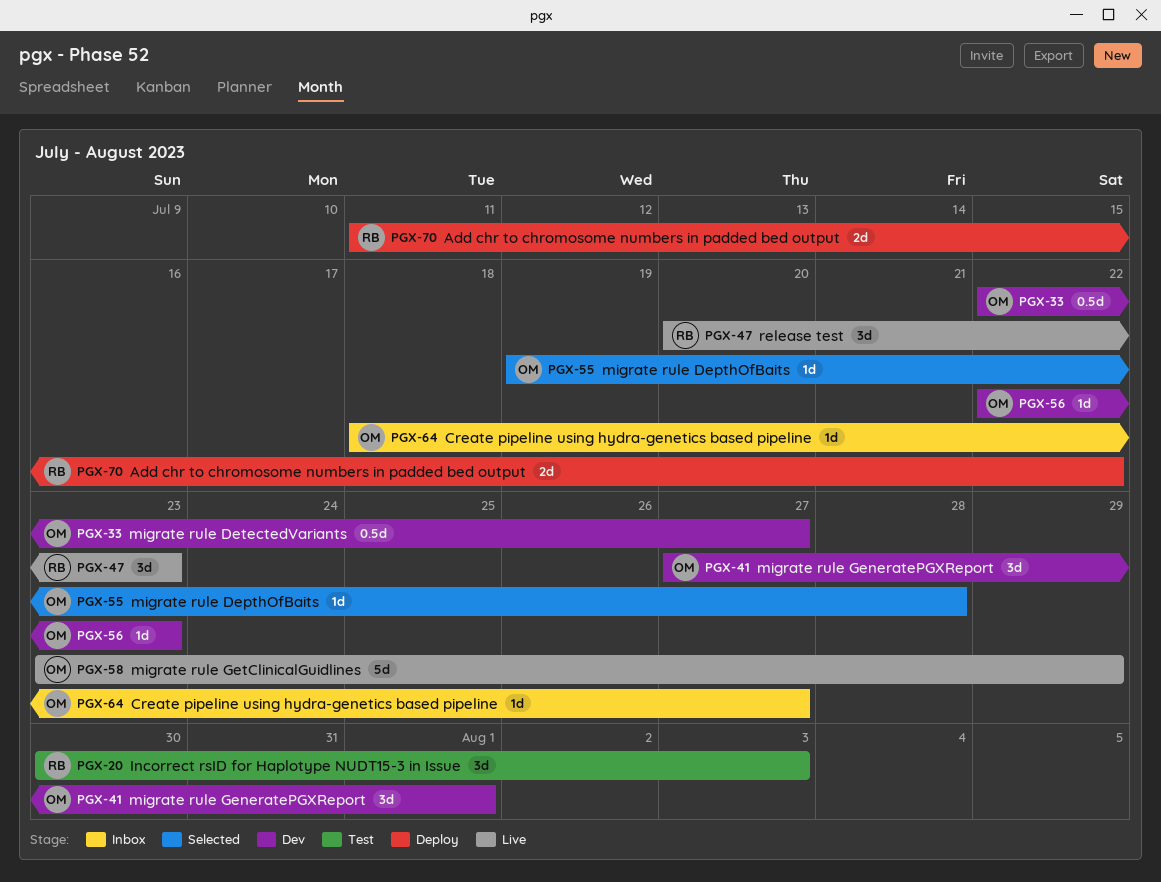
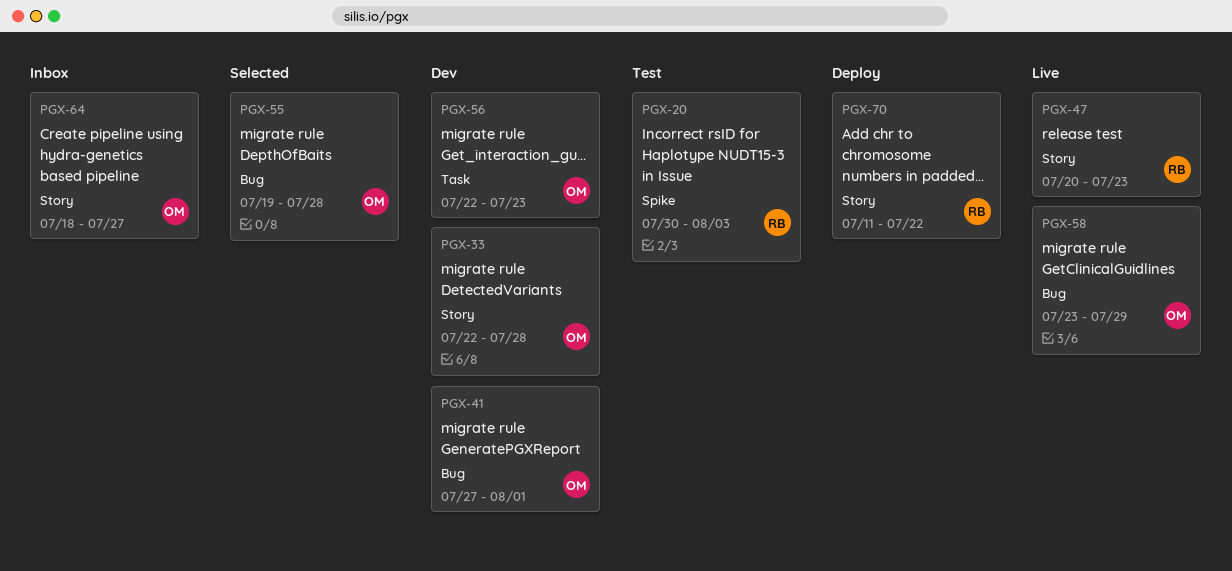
PGX-33, due: Jul 27 -> Jul 28

